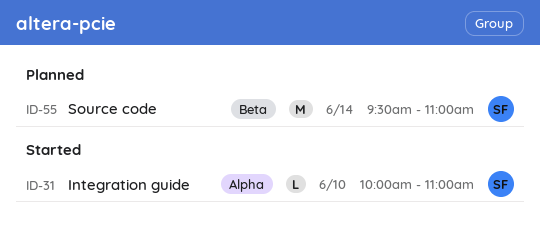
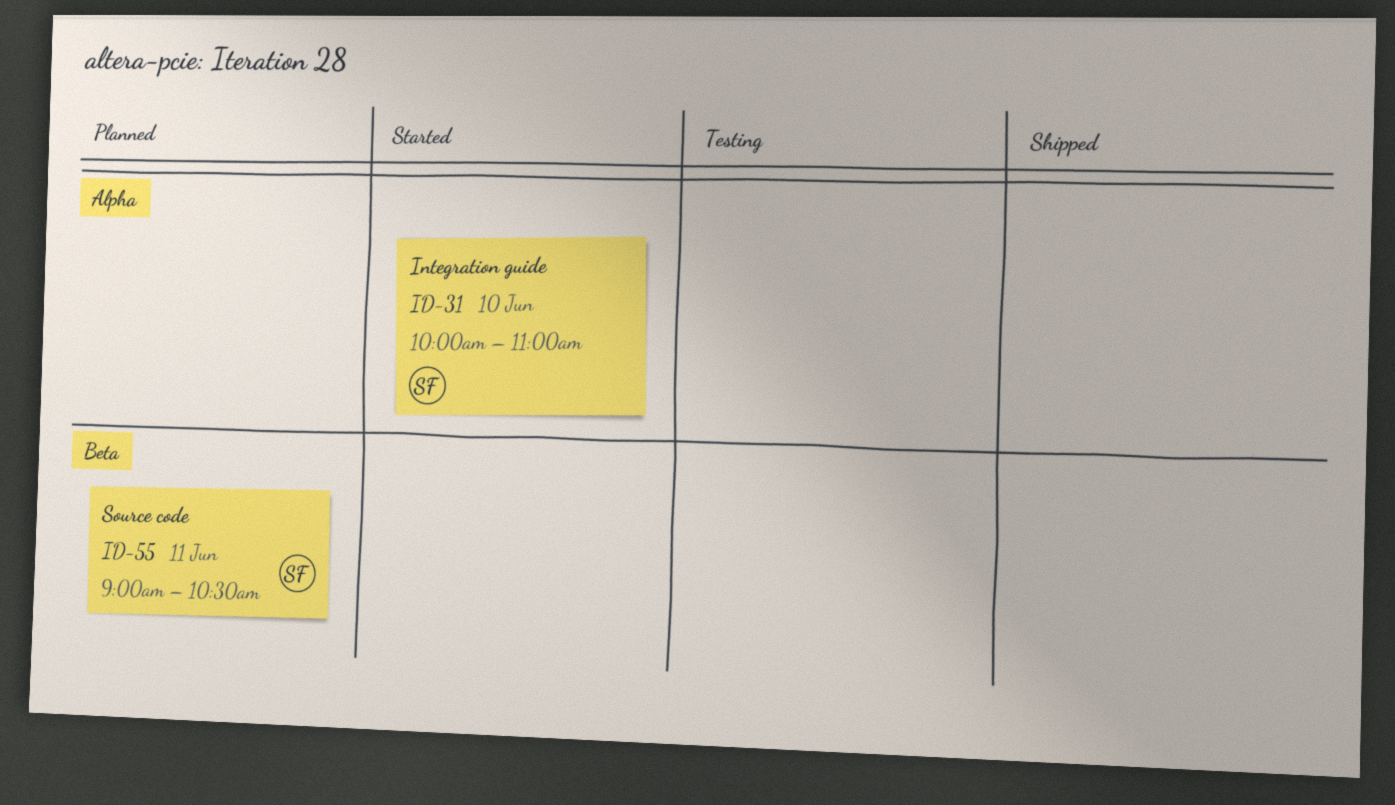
ID-55, day: Jun 14 -> Jun 11
ID-55, begins: 09:30 -> 09:00
ID-55, ends: 11:00 -> 10:30

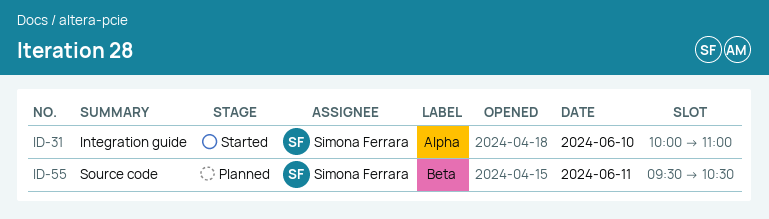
ID-55, begins: 09:00 -> 09:30

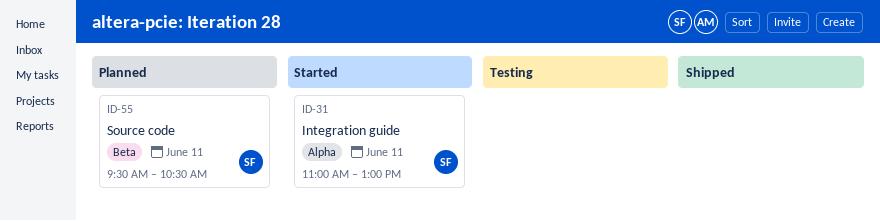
ID-31, day: Jun 10 -> Jun 11
ID-31, begins: 10:00 -> 11:00
ID-31, ends: 11:00 -> 13:00

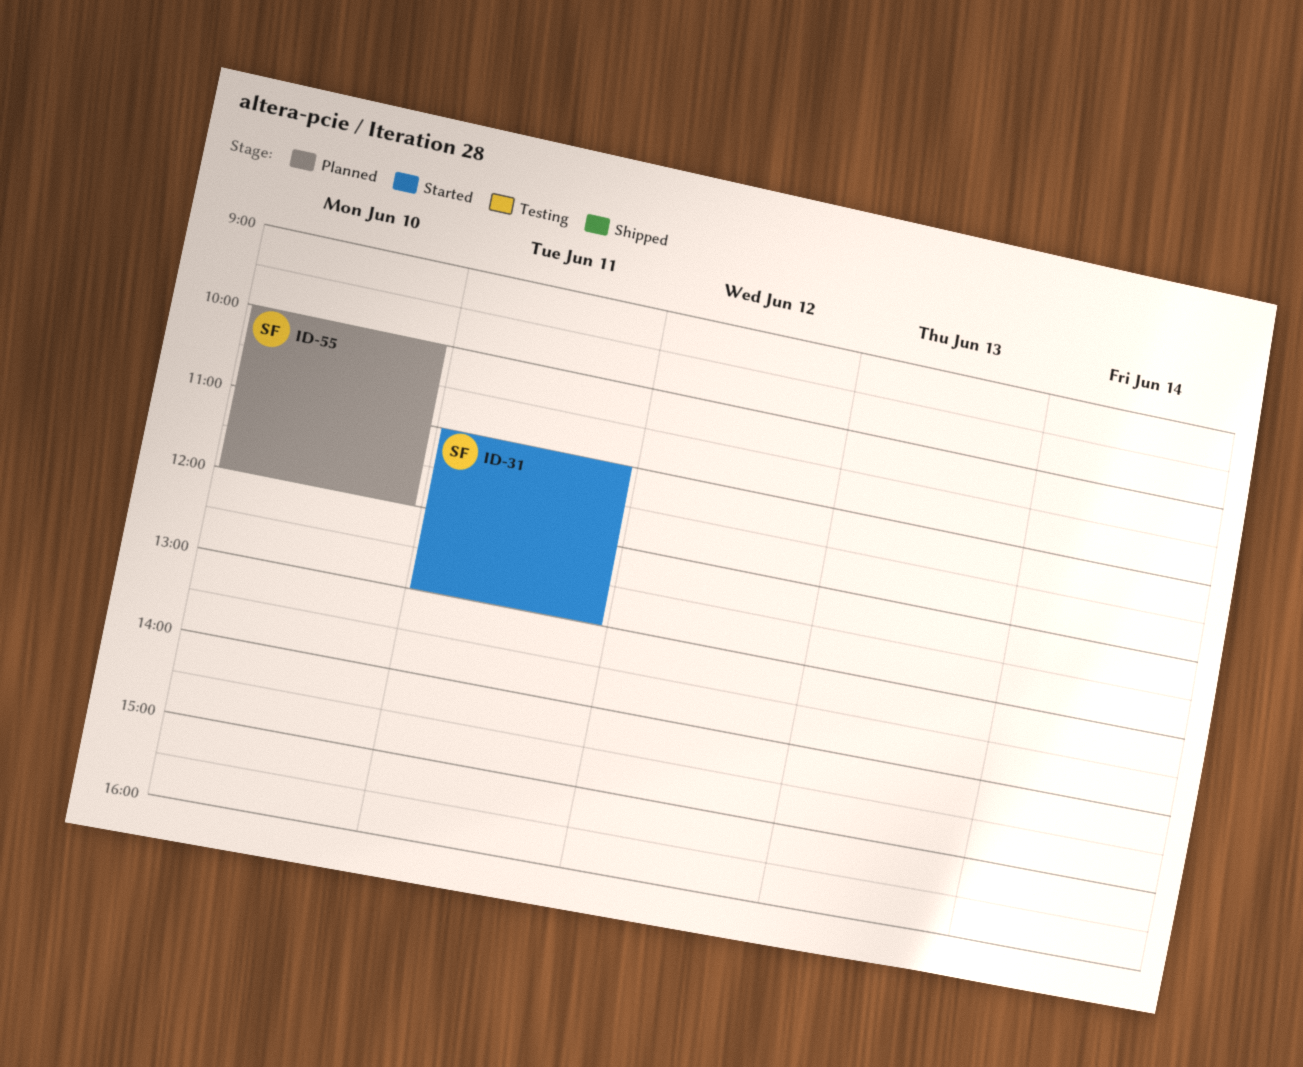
ID-55, day: Jun 11 -> Jun 10
ID-55, begins: 09:30 -> 10:00
ID-55, ends: 10:30 -> 12:00

